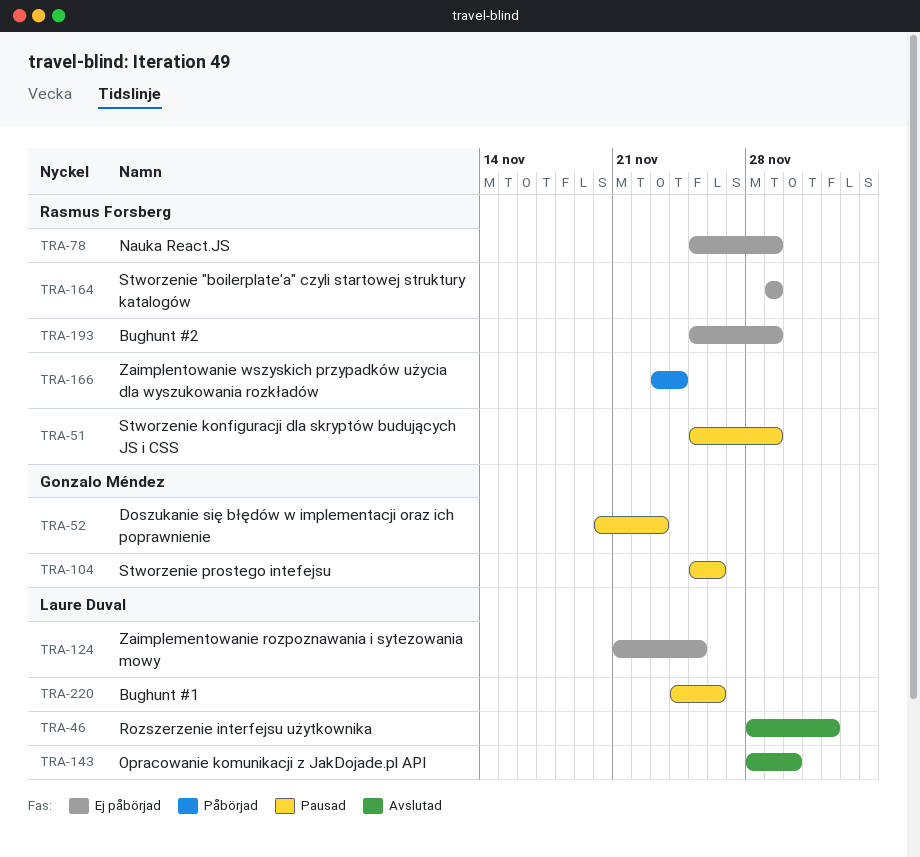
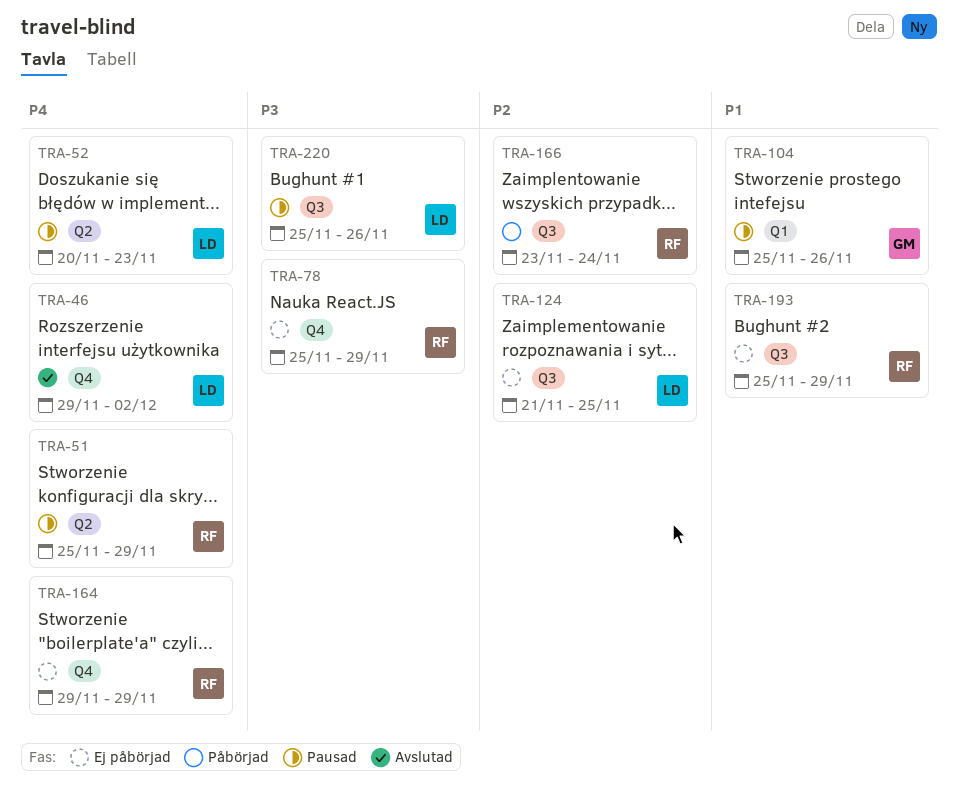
TRA-46, start: Nov 28 -> Nov 29
TRA-52, owner: Gonzalo Méndez -> Laure Duval
TRA-143: present -> none
TRA-220, start: Nov 24 -> Nov 25

